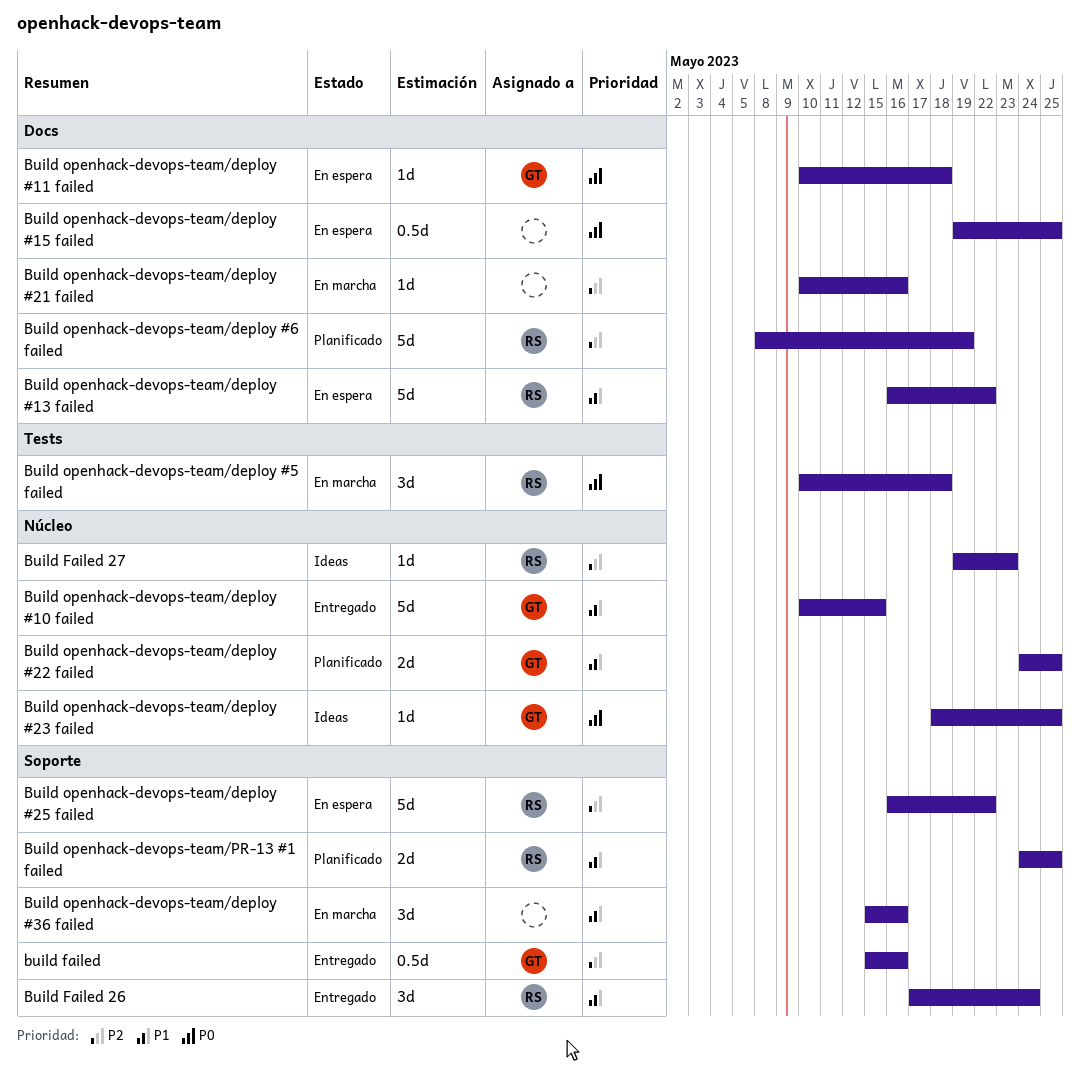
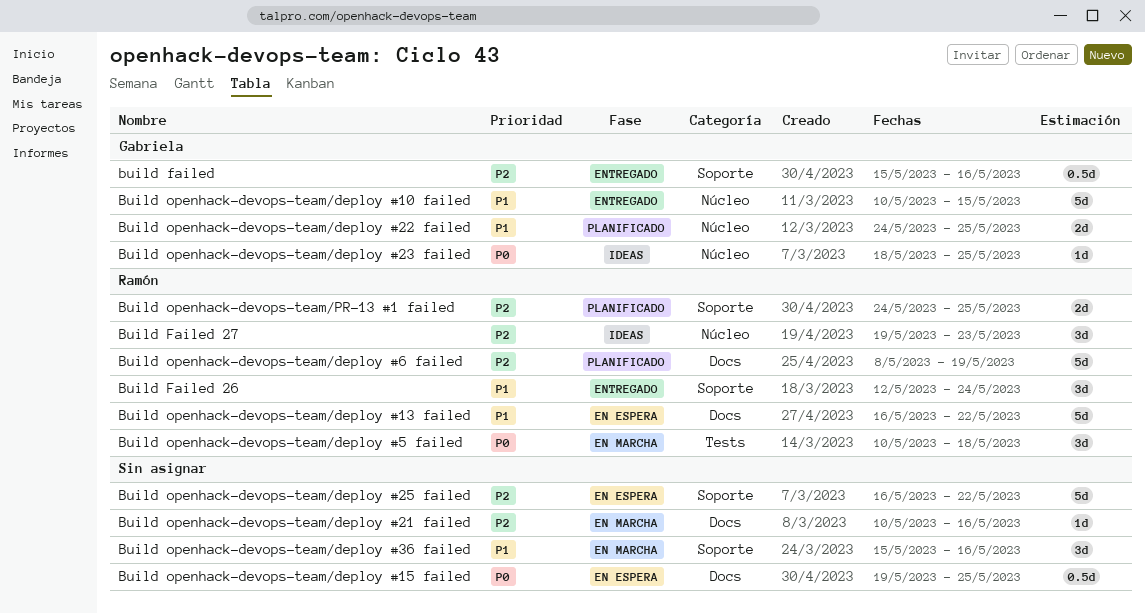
Build Failed 26, start: May 17 -> May 12
Build Failed 27, estimate: 1d -> 3d
Build openhack-devops-team/deploy #11 failed: present -> none
Build openhack-devops-team/deploy #25 failed, owner: Ramón -> none
Build openhack-devops-team/PR-13 #1 failed, priority: P1 -> P2

